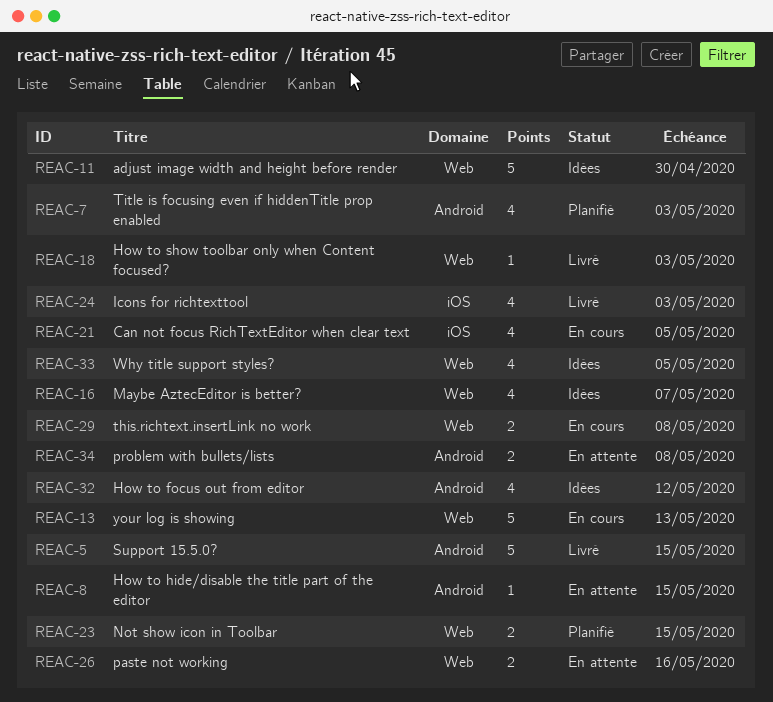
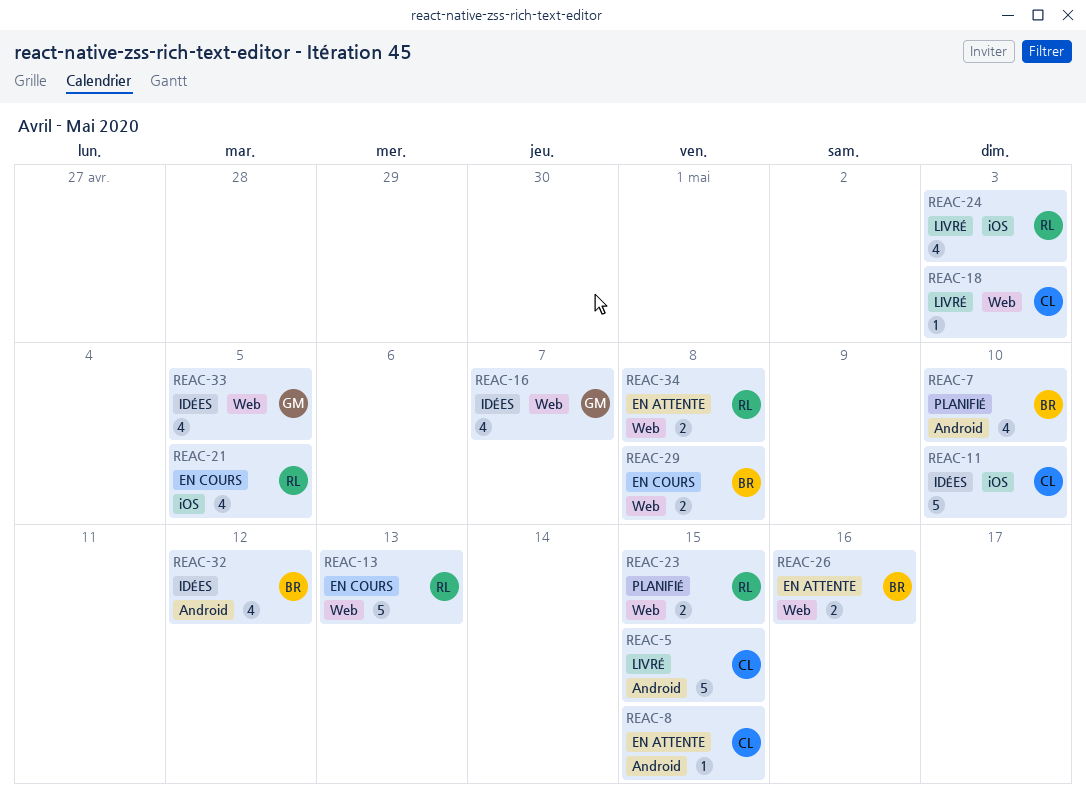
REAC-7, due: May 3 -> May 10
REAC-11, label: Web -> iOS
REAC-11, due: Apr 30 -> May 10
REAC-34, label: Android -> Web

